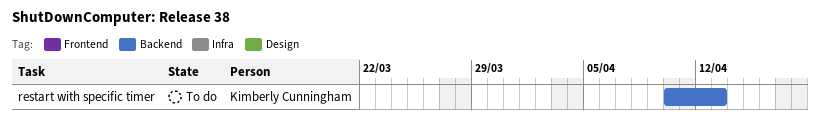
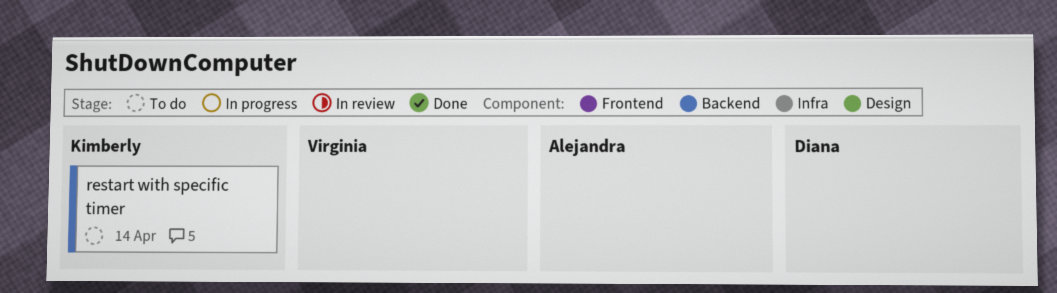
restart with specific timer, due: Apr 13 -> Apr 14

